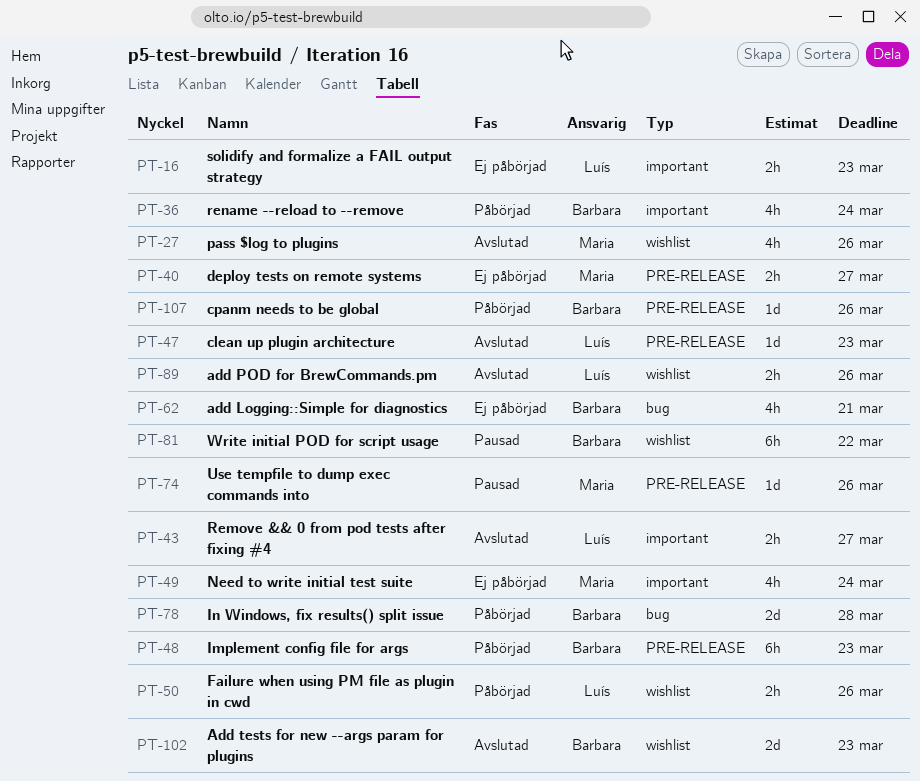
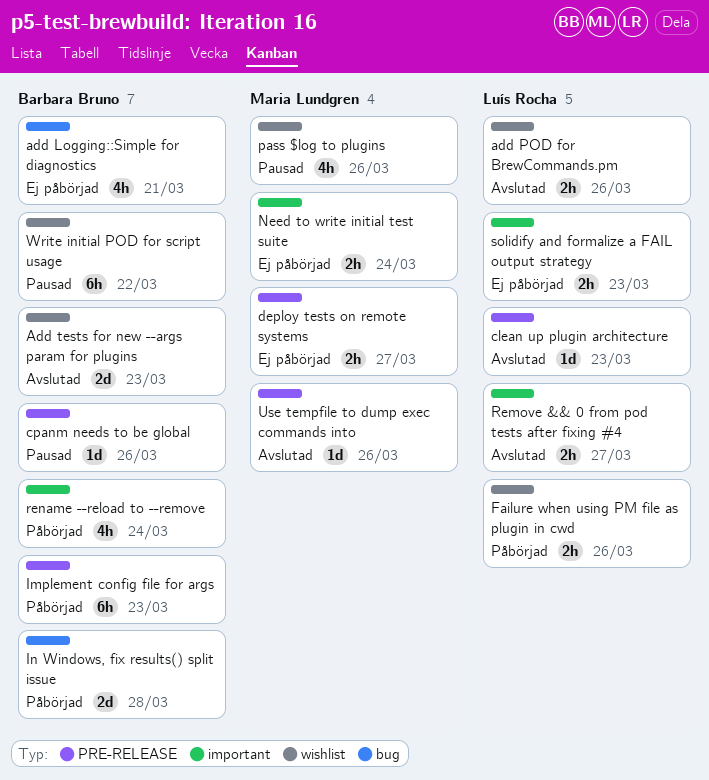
cpanm needs to be global, status: Påbörjad -> Pausad
Need to write initial test suite, estimate: 4h -> 2h
pass $log to plugins, status: Avslutad -> Pausad
Use tempfile to dump exec commands into, status: Pausad -> Avslutad

